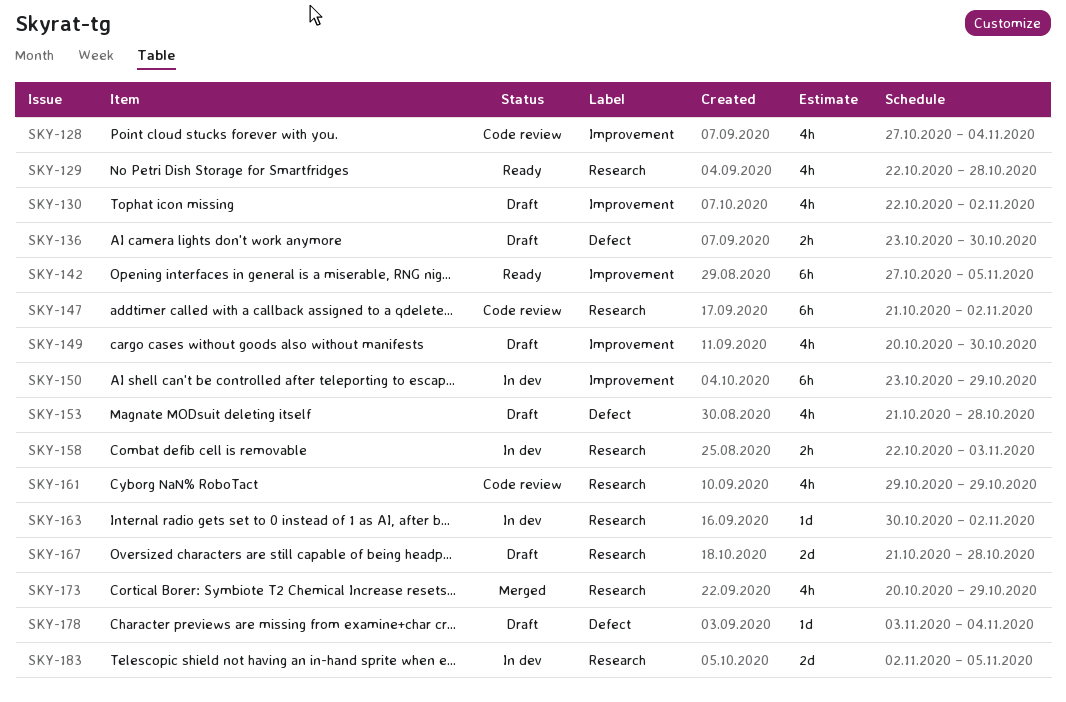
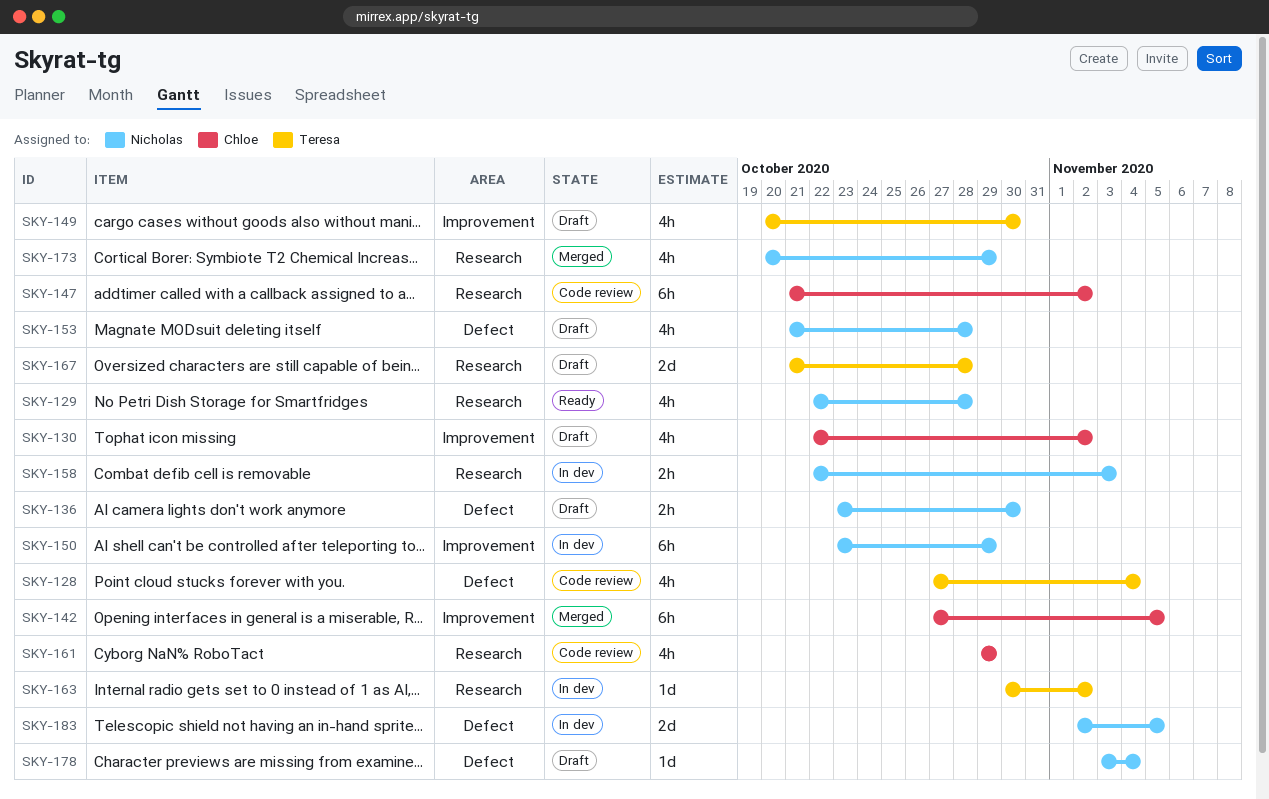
SKY-128, label: Improvement -> Defect
SKY-142, status: Ready -> Merged
SKY-183, label: Research -> Defect

